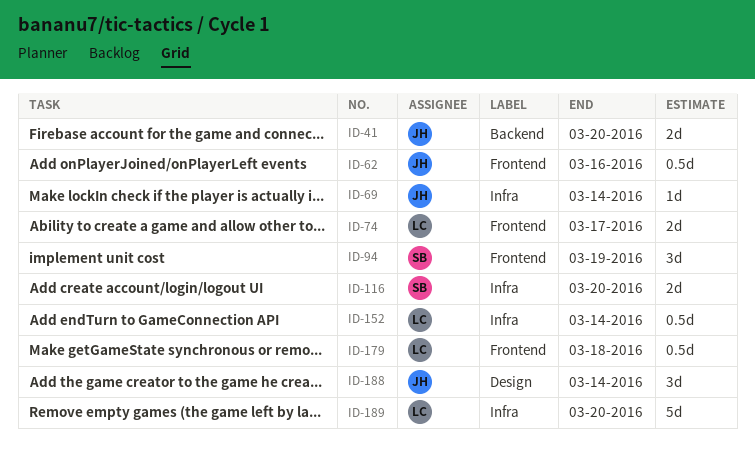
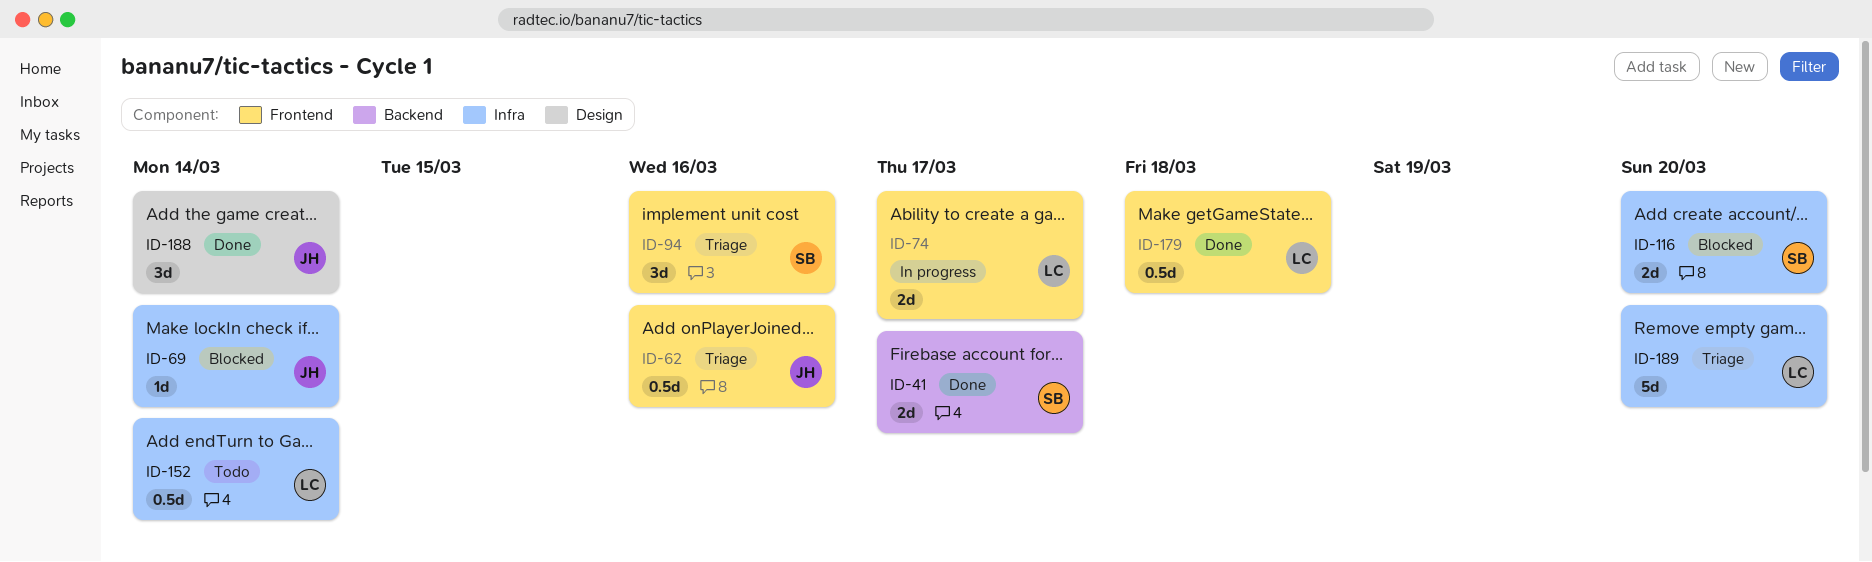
ID-41, owner: JH -> SB
ID-41, due: Mar 20 -> Mar 17
ID-94, due: Mar 19 -> Mar 16

